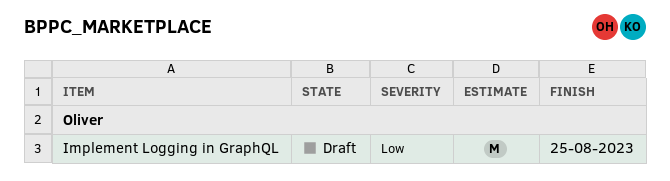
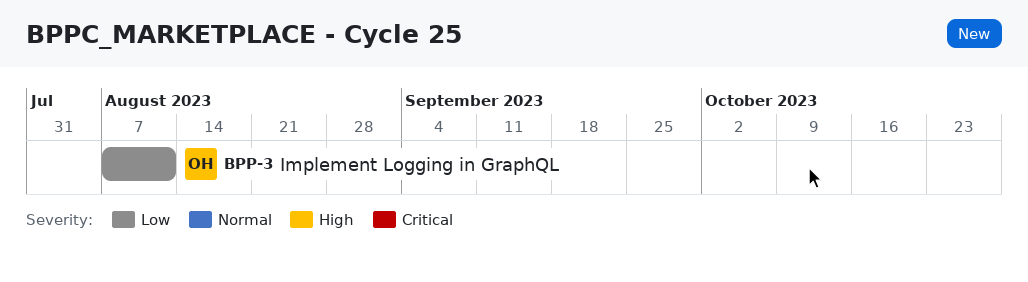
Implement Logging in GraphQL, due: Aug 25 -> Aug 11

